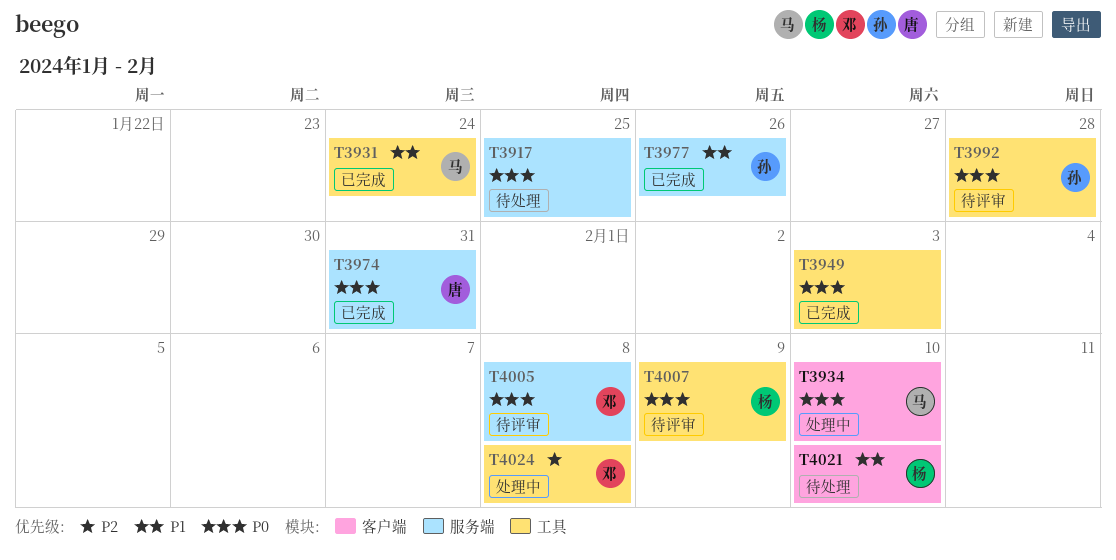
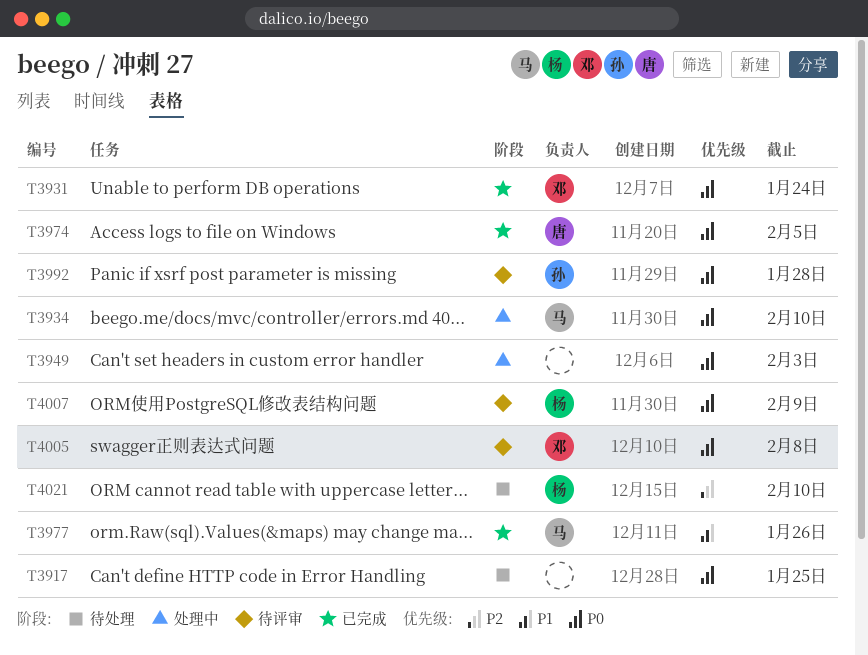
T3931, owner: 马 -> 邓
T3931, priority: P1 -> P0
T3949, status: 已完成 -> 处理中
T3974, due: Jan 31 -> Feb 5
T3977, owner: 孙 -> 马
T4021, priority: P1 -> P2
T4024: present -> none

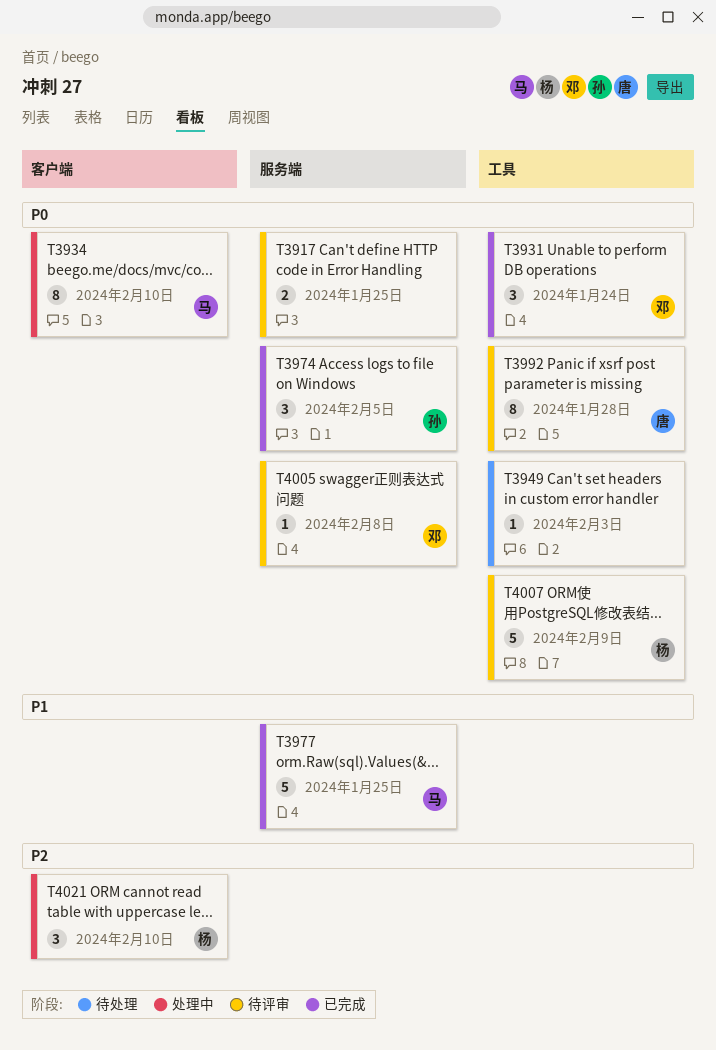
T3917, status: 待处理 -> 待评审
T3949, status: 处理中 -> 待处理
T3974, owner: 唐 -> 孙
T3977, due: Jan 26 -> Jan 25
T3992, owner: 孙 -> 唐
T4021, status: 待处理 -> 处理中

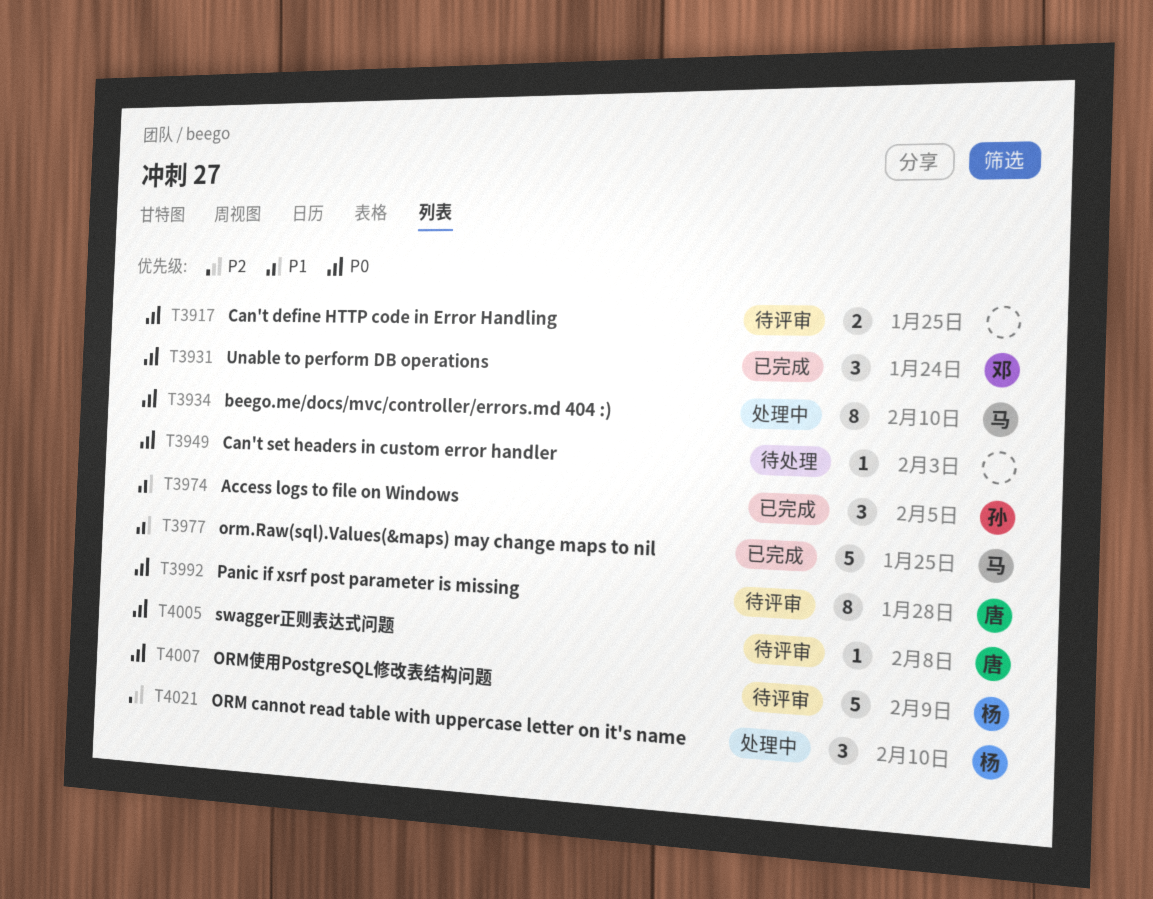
T3974, priority: P0 -> P1
T4005, owner: 邓 -> 唐

